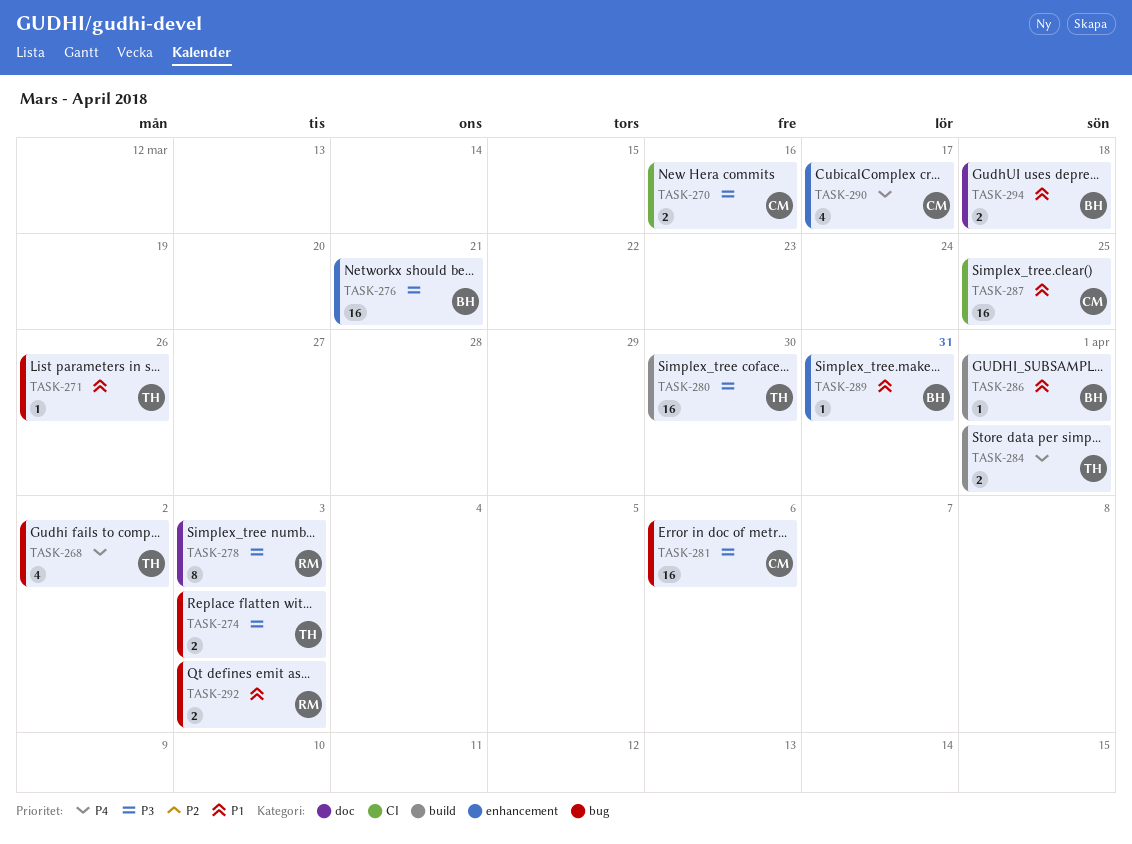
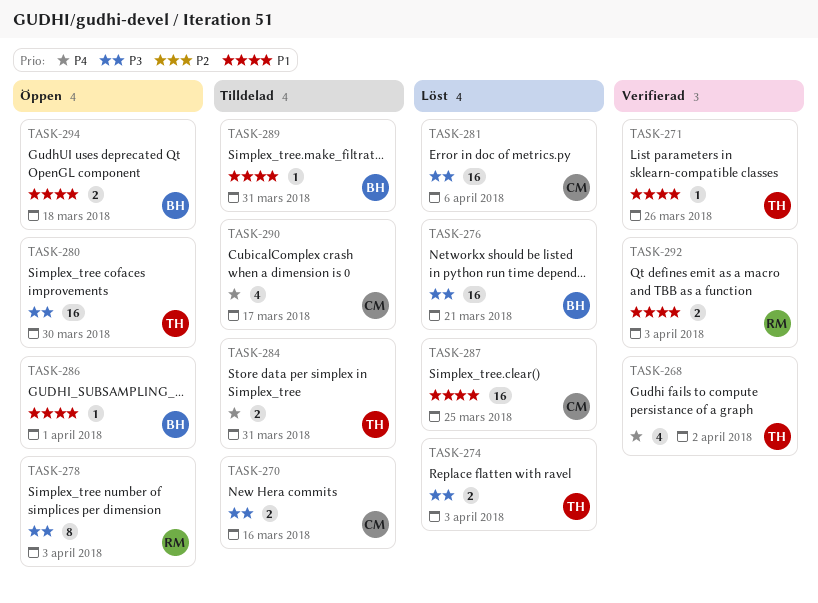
TASK-284, due: Apr 1 -> Mar 31

